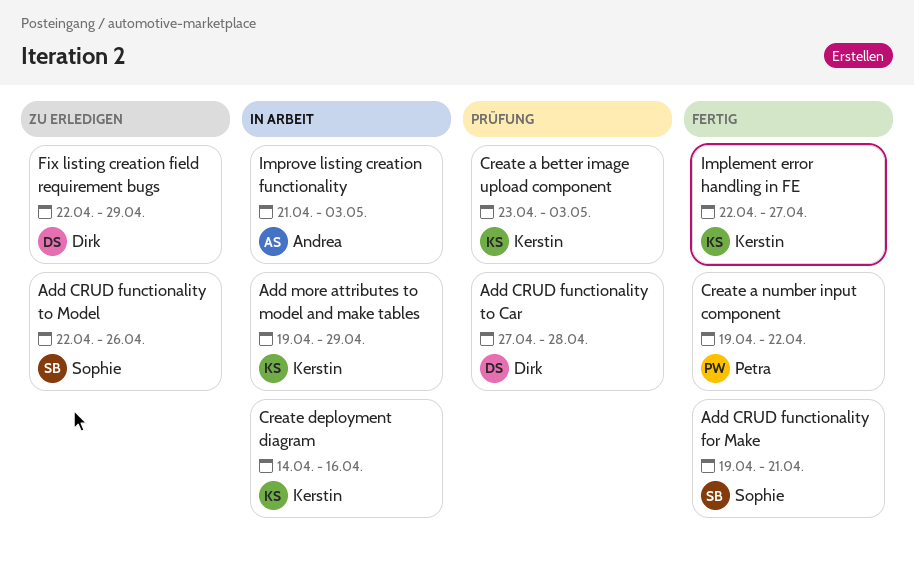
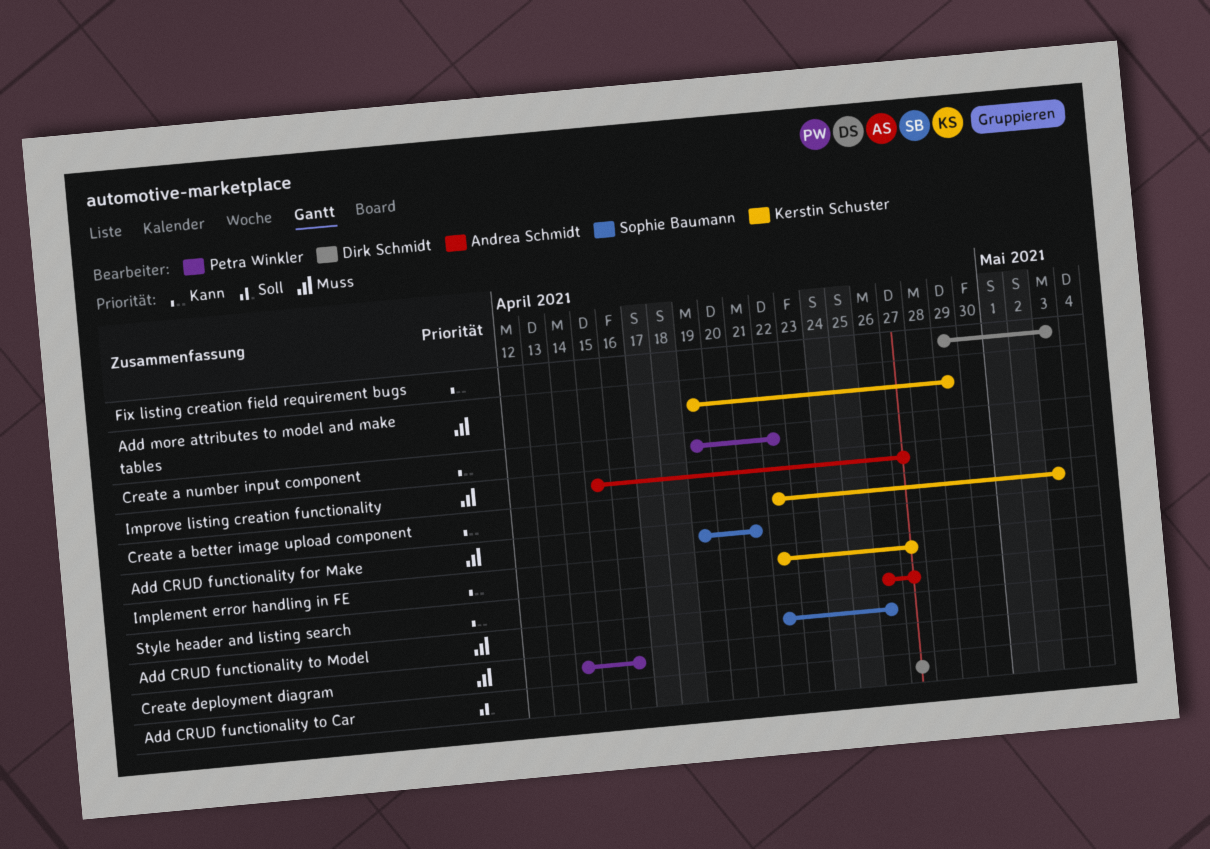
Add CRUD functionality to Car, due: Apr 28 -> Apr 27
Create a better image upload component, start: Apr 23 -> Apr 22
Create deployment diagram, owner: Kerstin Schuster -> Petra Winkler
Fix listing creation field requirement bugs, start: Apr 22 -> Apr 29
Fix listing creation field requirement bugs, due: Apr 29 -> May 3
Improve listing creation functionality, start: Apr 21 -> Apr 15
Improve listing creation functionality, due: May 3 -> Apr 27
Style header and listing search: none -> present

